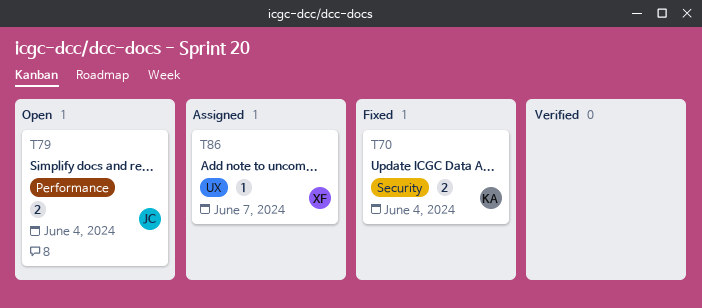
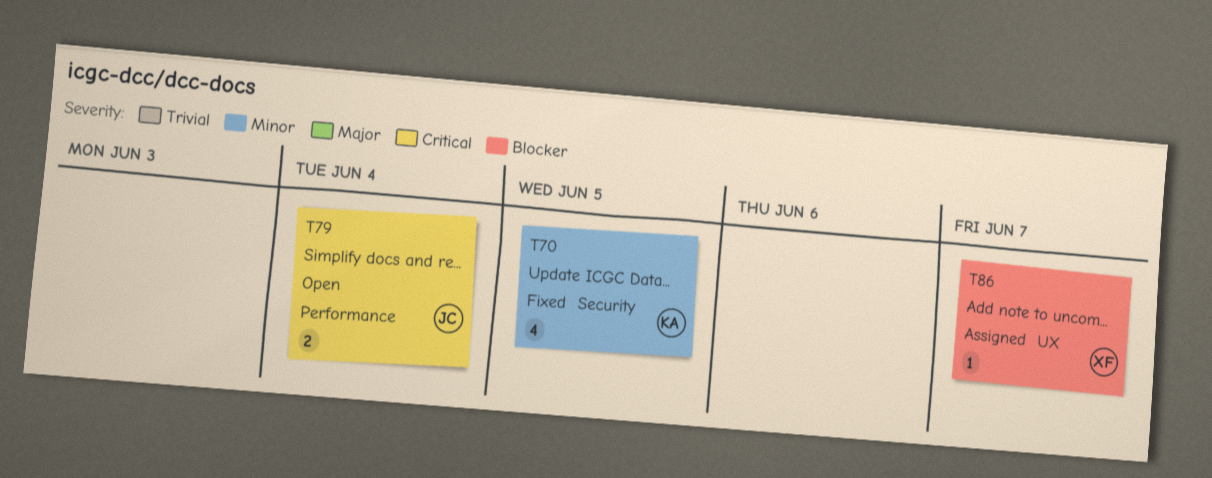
T70, estimate: 2 -> 4
T70, due: Jun 4 -> Jun 5

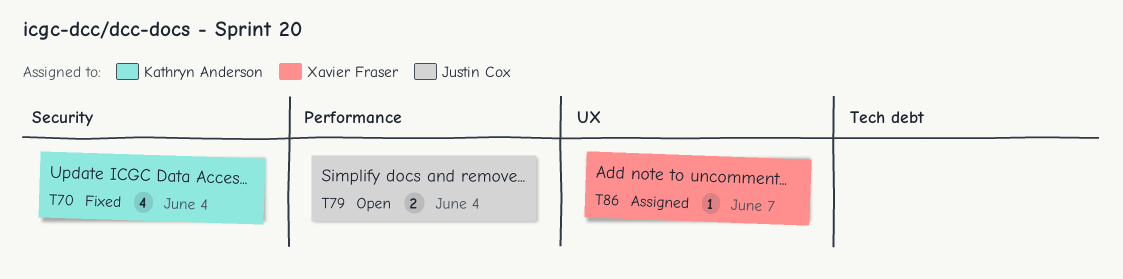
T70, due: Jun 5 -> Jun 4

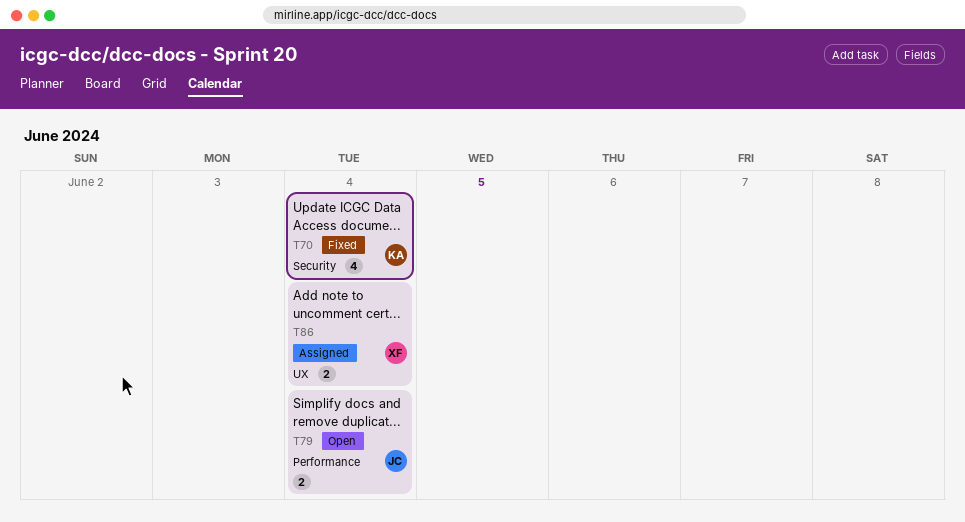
T86, estimate: 1 -> 2
T86, due: Jun 7 -> Jun 4

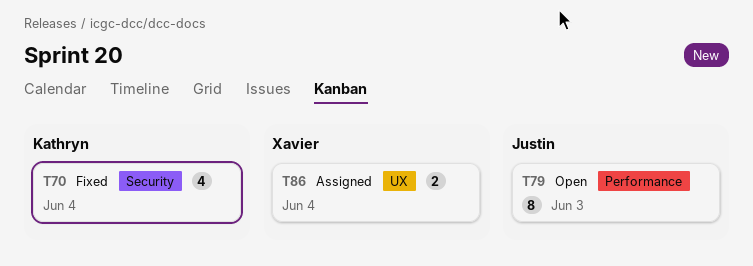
T79, estimate: 2 -> 8
T79, due: Jun 4 -> Jun 3

